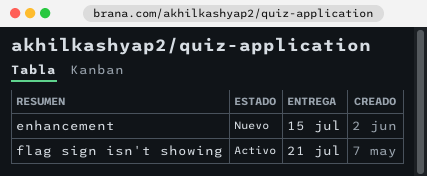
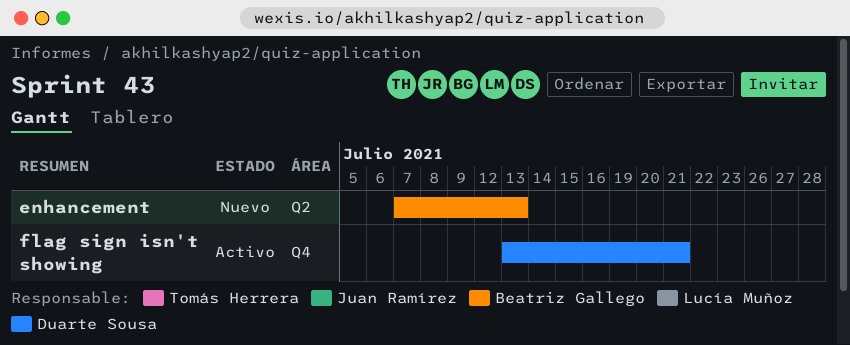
enhancement, due: Jul 15 -> Jul 13

